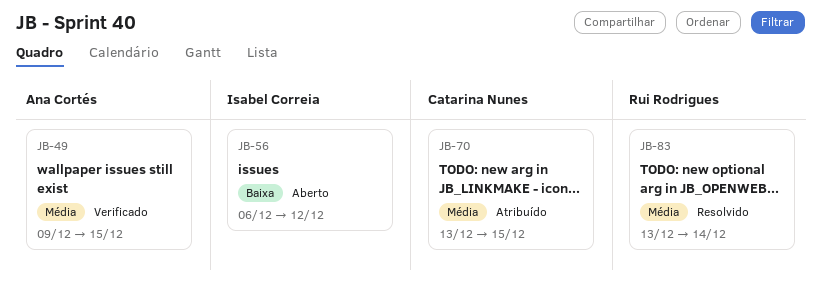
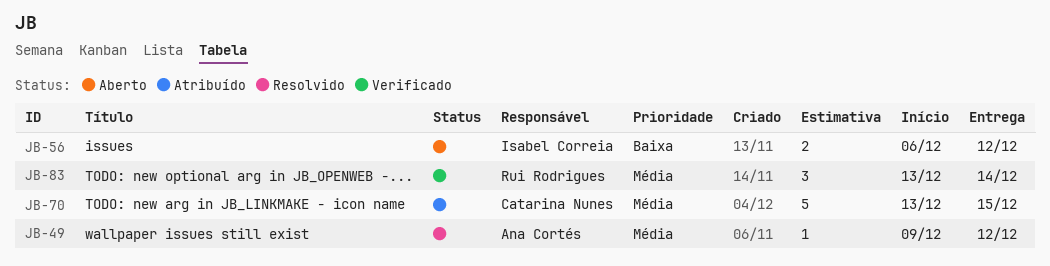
JB-49, status: Verificado -> Resolvido
JB-49, due: Dec 15 -> Dec 12
JB-83, status: Resolvido -> Verificado

